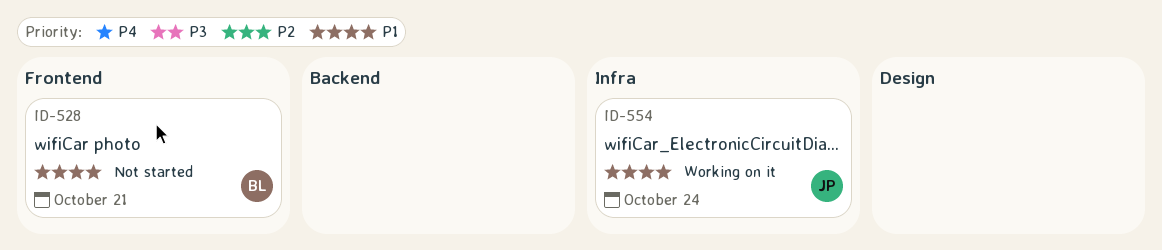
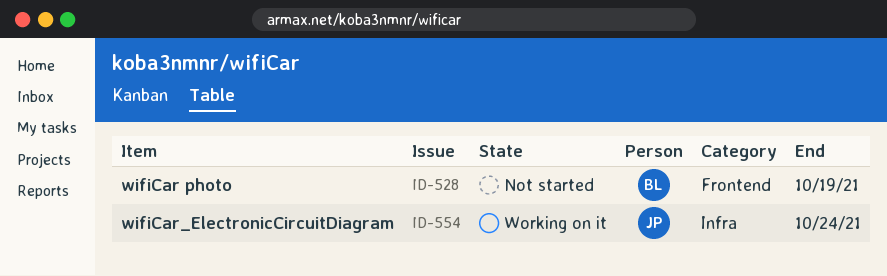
ID-528, due: Oct 21 -> Oct 19

